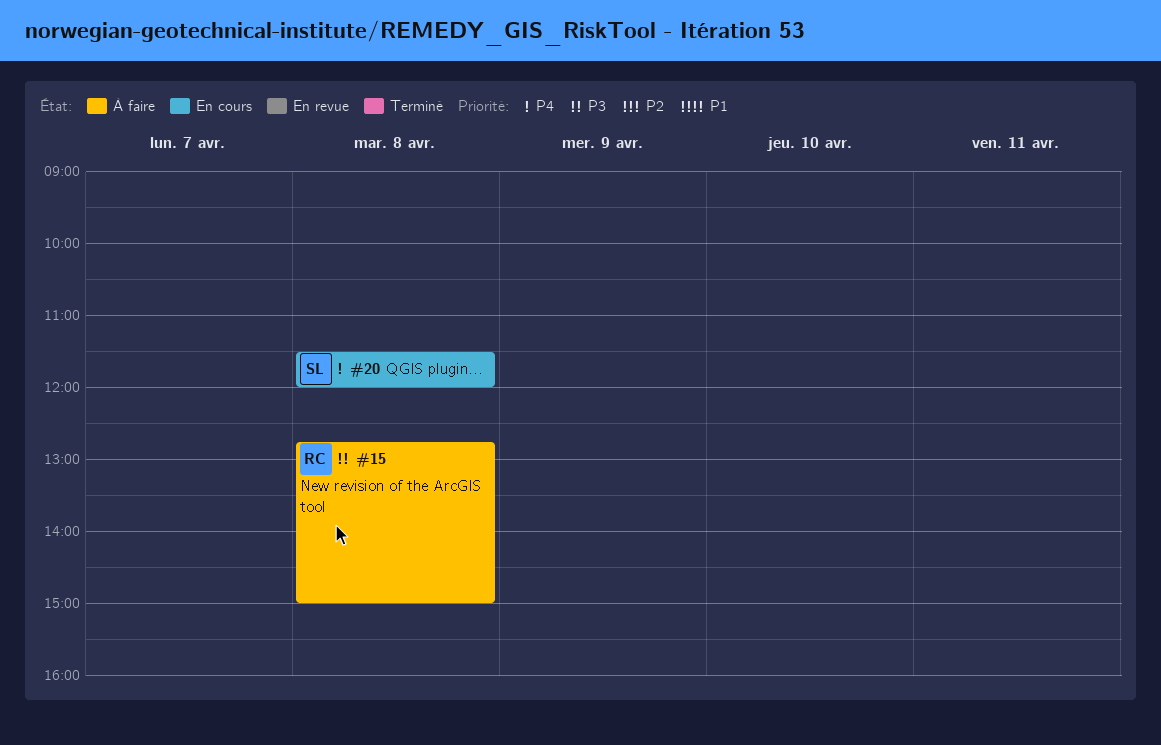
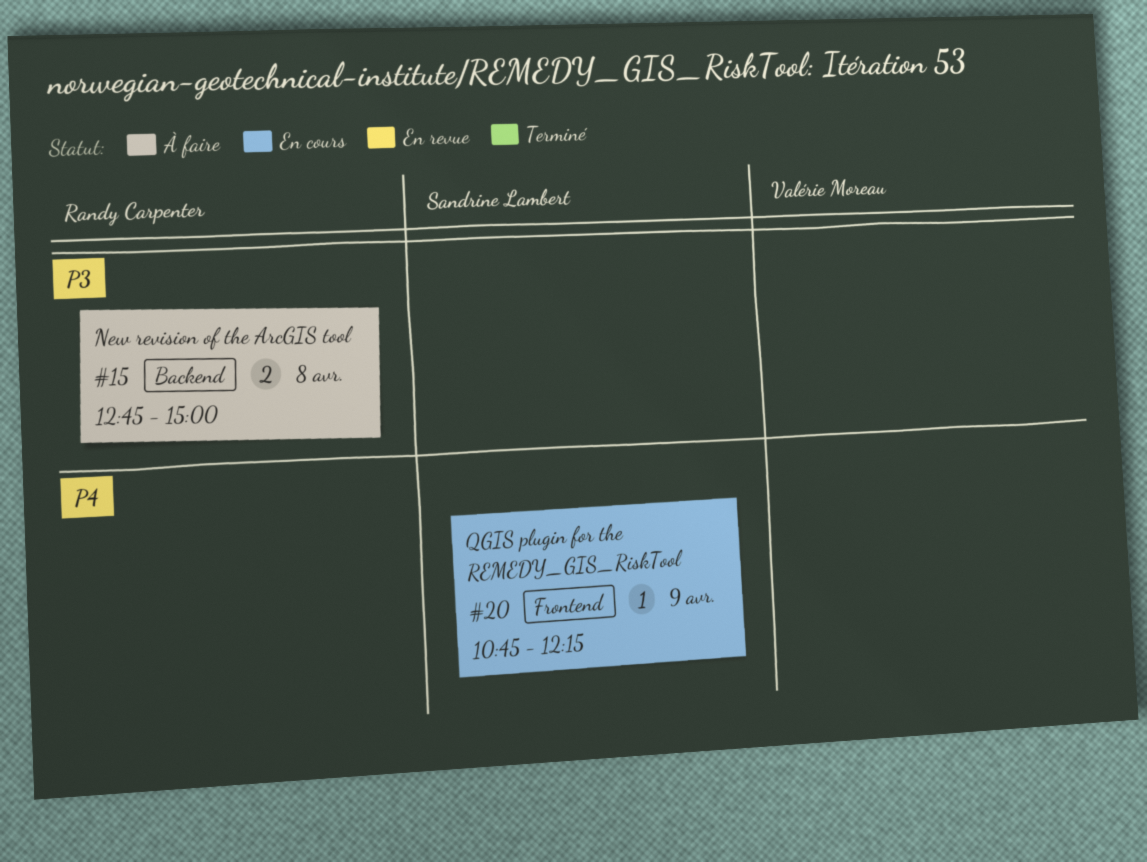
#20, day: Apr 8 -> Apr 9
#20, begins: 11:30 -> 10:45
#20, ends: 12:00 -> 12:15

